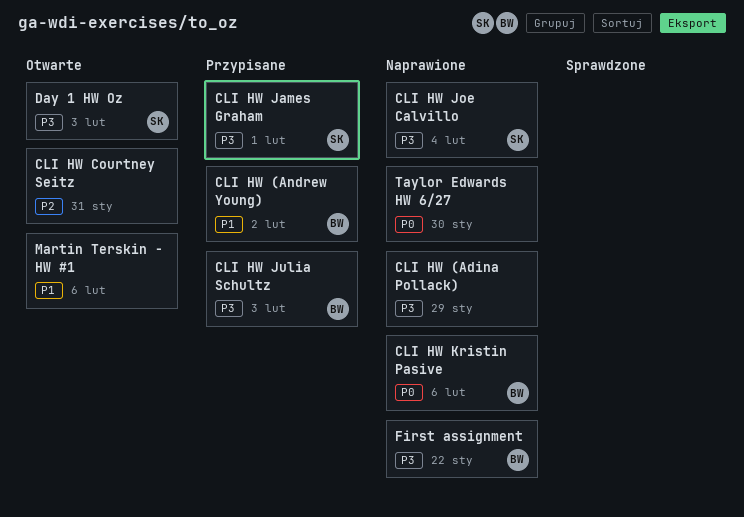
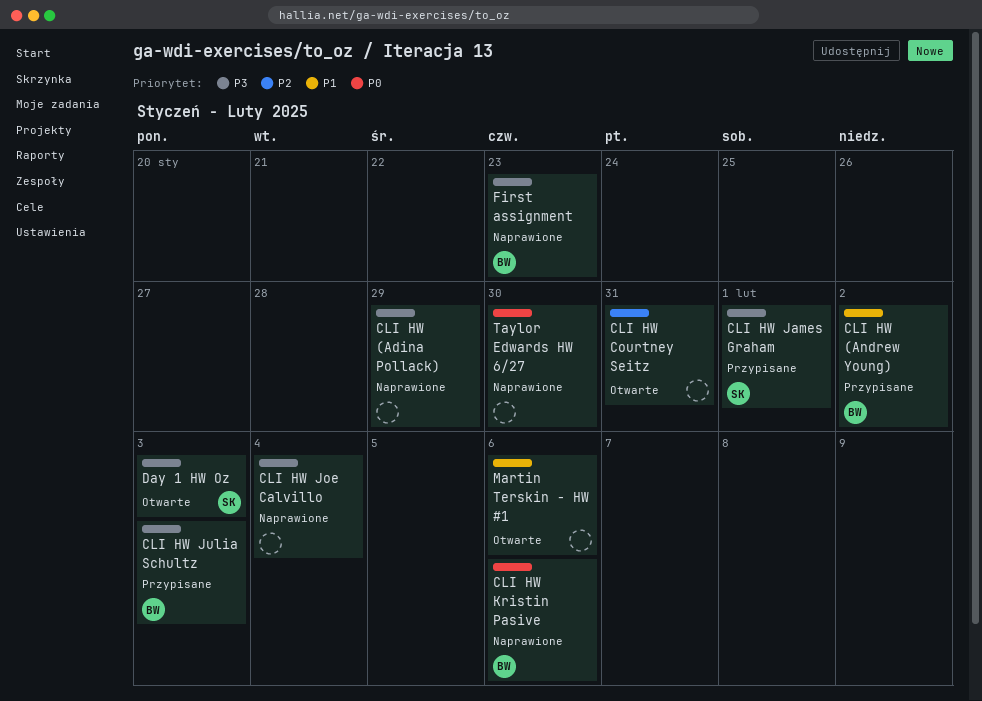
CLI HW Joe Calvillo, owner: SK -> none
First assignment, due: Jan 22 -> Jan 23

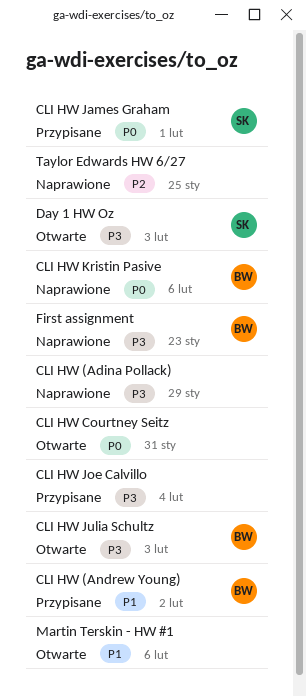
CLI HW Courtney Seitz, priority: P2 -> P0
CLI HW James Graham, priority: P3 -> P0
CLI HW Joe Calvillo, status: Naprawione -> Przypisane
CLI HW Julia Schultz, status: Przypisane -> Otwarte
Taylor Edwards HW 6/27, priority: P0 -> P2
Taylor Edwards HW 6/27, due: Jan 30 -> Jan 25

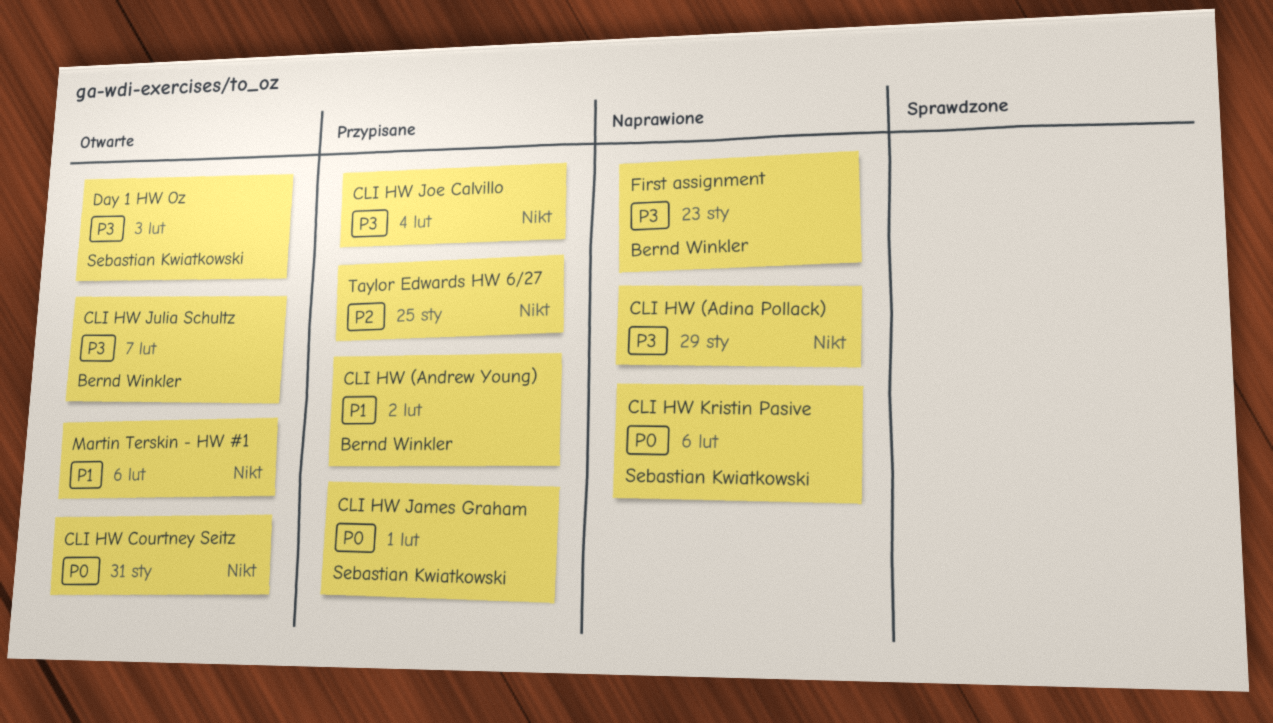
CLI HW Julia Schultz, due: Feb 3 -> Feb 7
CLI HW Kristin Pasive, owner: Bernd Winkler -> Sebastian Kwiatkowski
Taylor Edwards HW 6/27, status: Naprawione -> Przypisane

